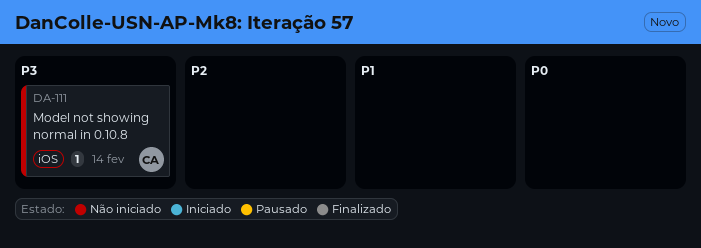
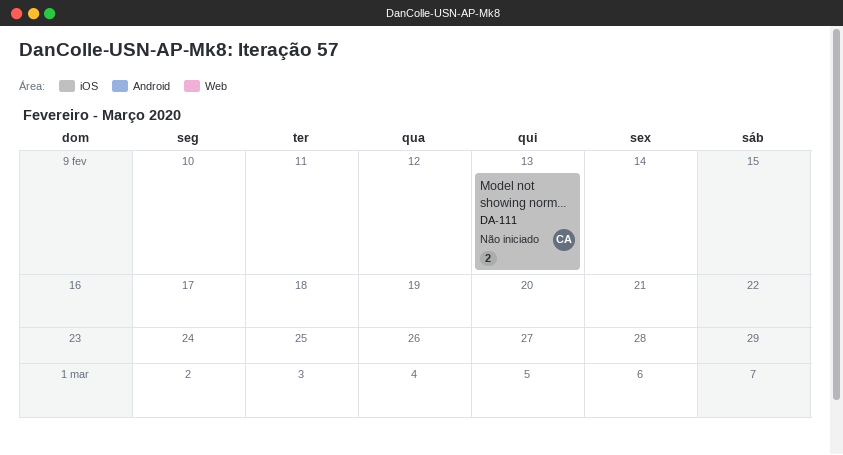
DA-111, estimate: 1 -> 2
DA-111, due: Feb 14 -> Feb 13

